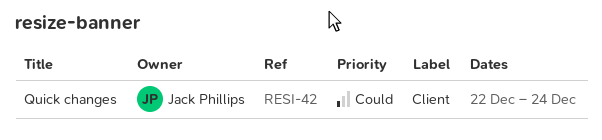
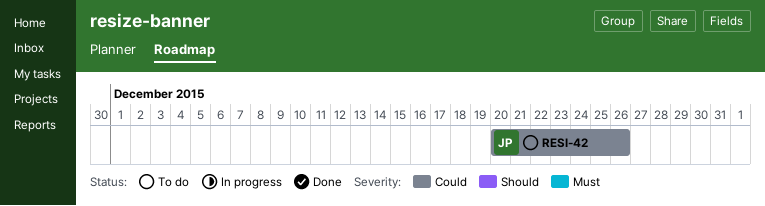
RESI-42, start: Dec 22 -> Dec 20
RESI-42, due: Dec 24 -> Dec 26

